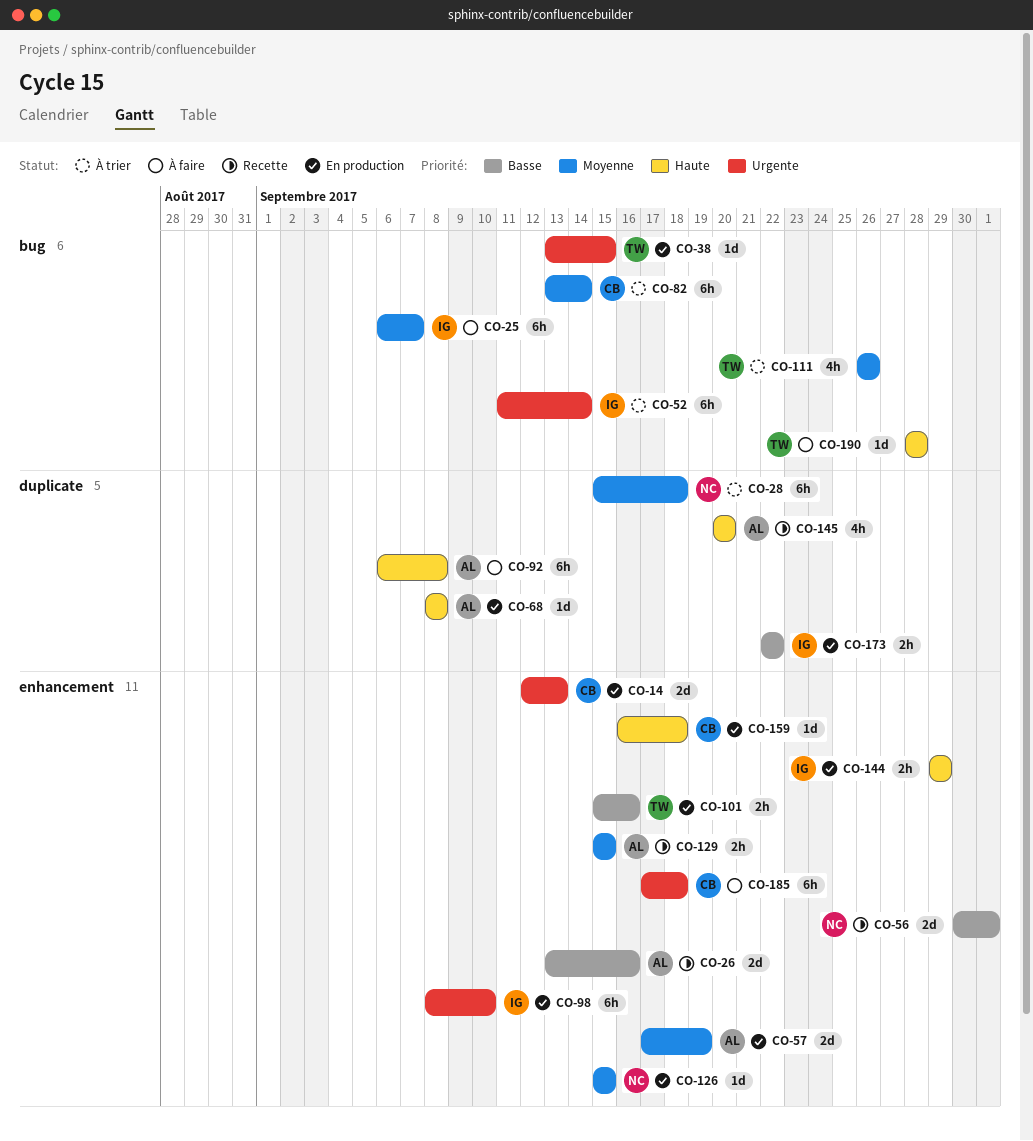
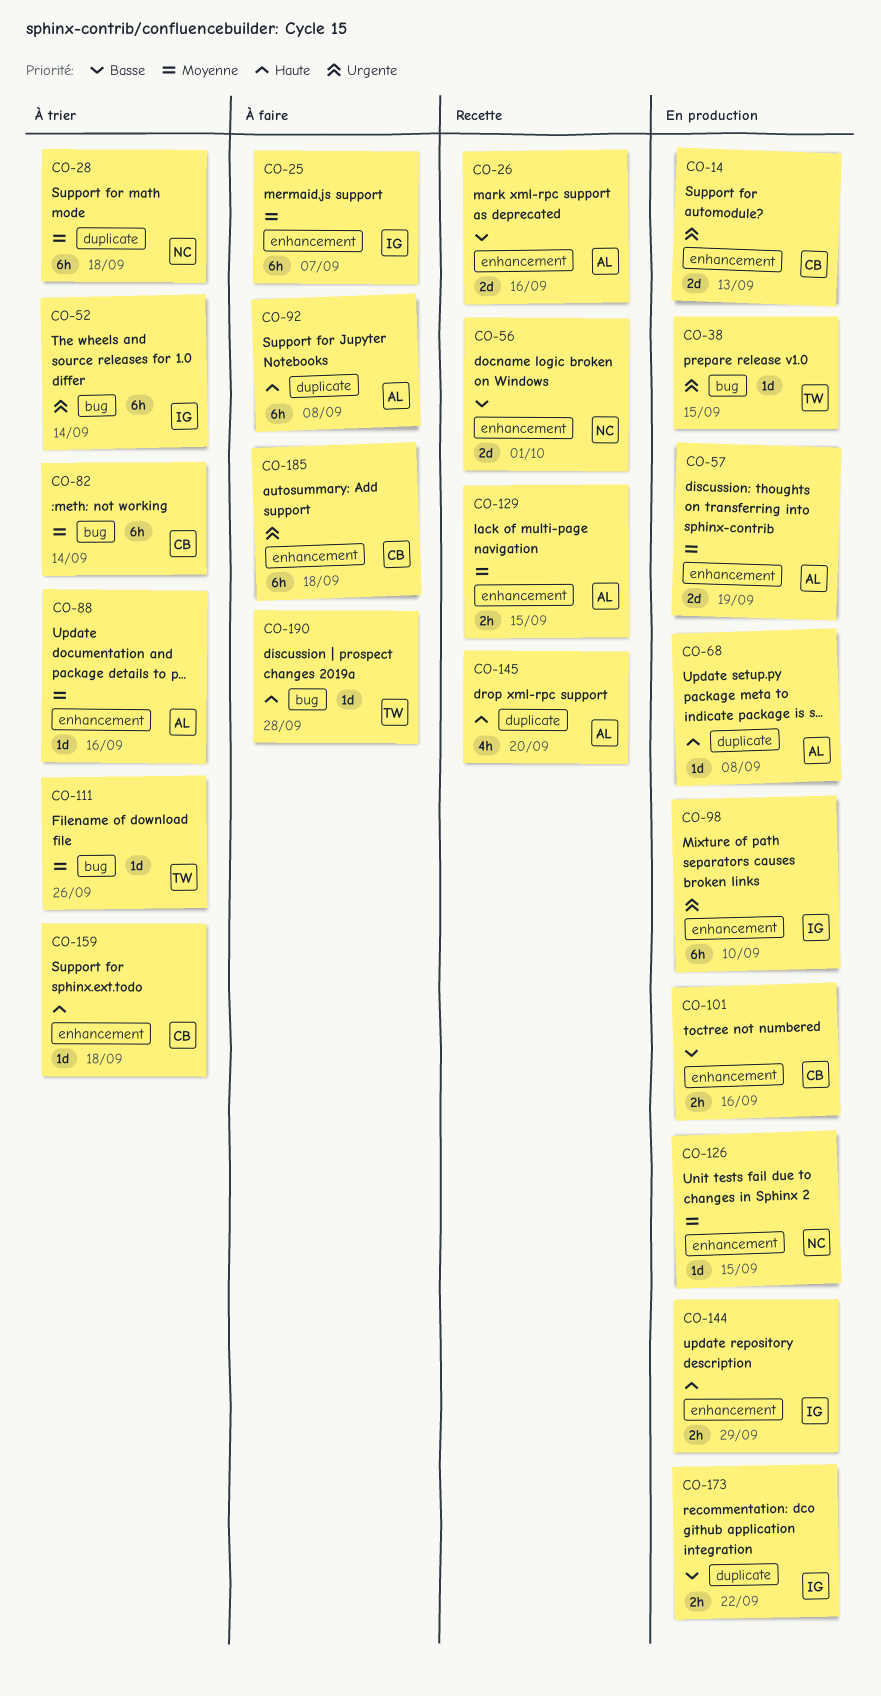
CO-25, label: bug -> enhancement
CO-88: none -> present
CO-101, owner: TW -> CB
CO-111, estimate: 4h -> 1d
CO-159, status: En production -> À trier

